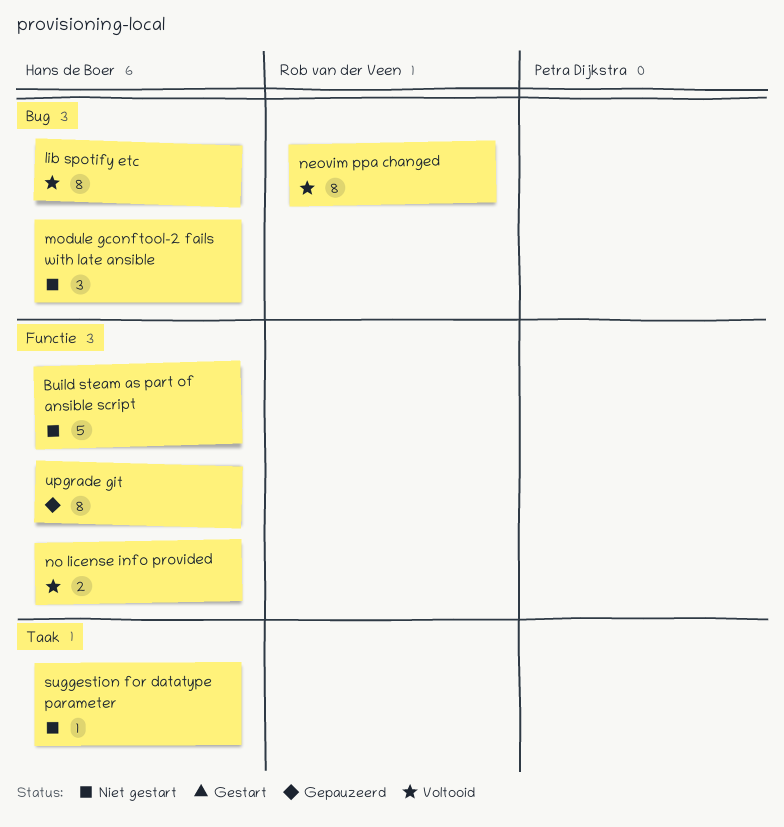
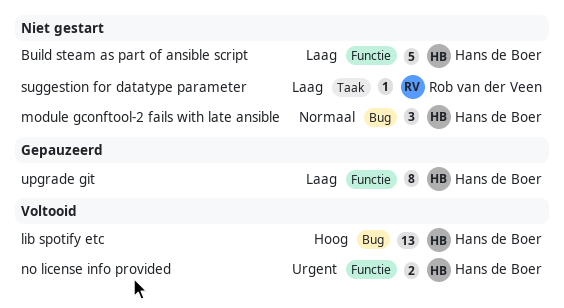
lib spotify etc, estimate: 8 -> 13
neovim ppa changed: present -> none
suggestion for datatype parameter, owner: Hans de Boer -> Rob van der Veen

